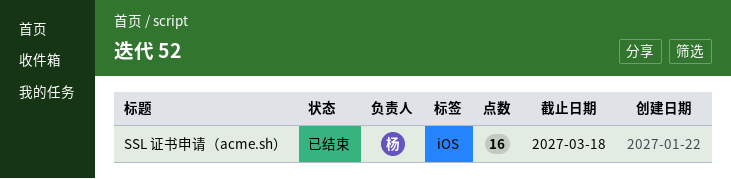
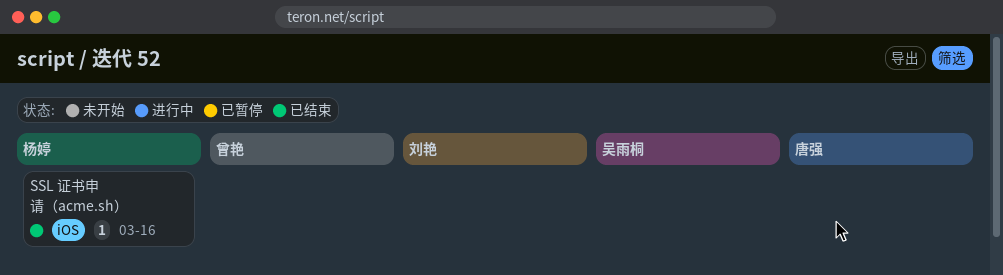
SSL 证书申请（acme.sh）, estimate: 16 -> 1
SSL 证书申请（acme.sh）, due: Mar 18 -> Mar 16

